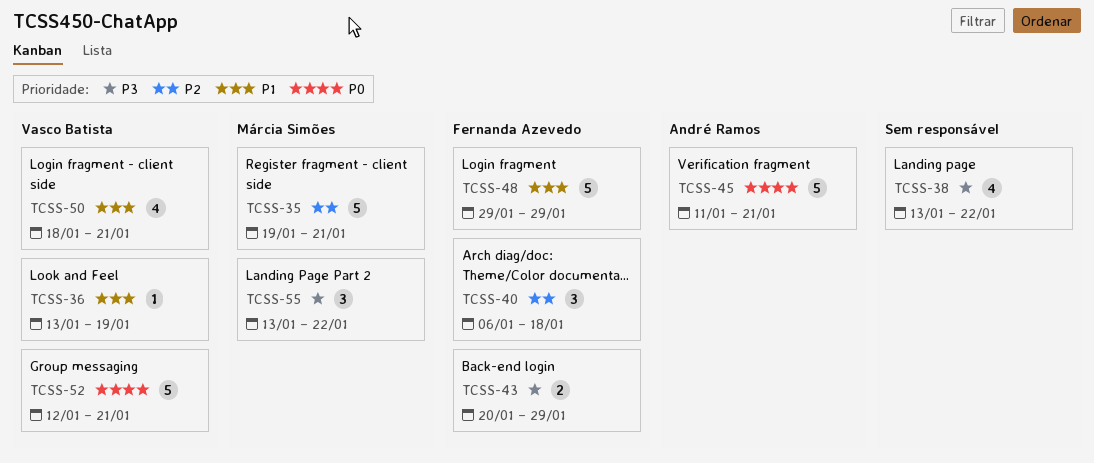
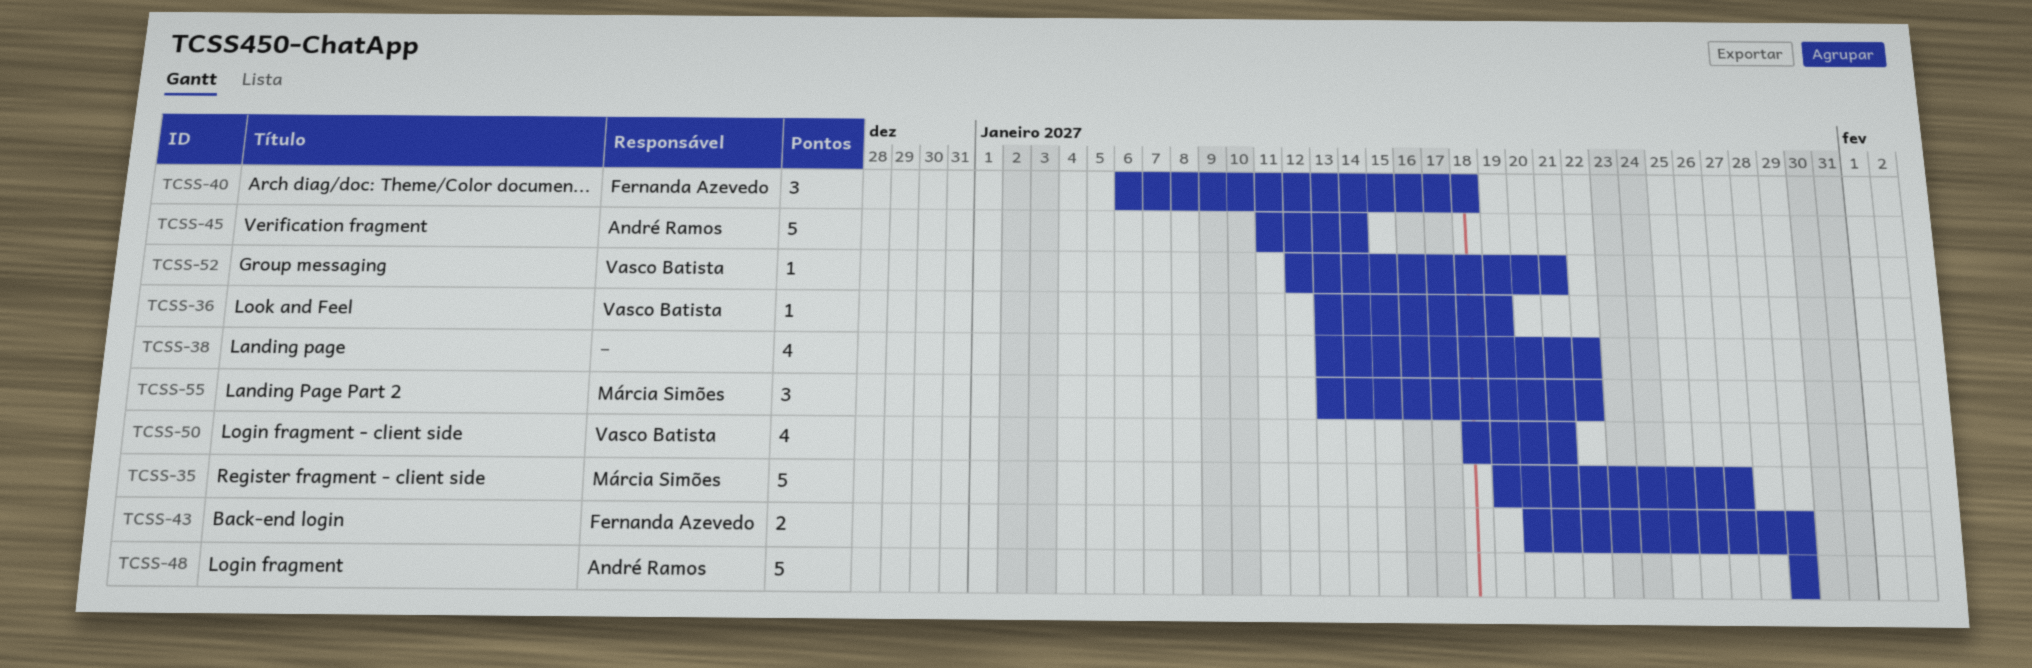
TCSS-35, due: Jan 21 -> Jan 27
TCSS-45, due: Jan 21 -> Jan 14
TCSS-48, owner: Fernanda Azevedo -> André Ramos
TCSS-52, estimate: 5 -> 1

